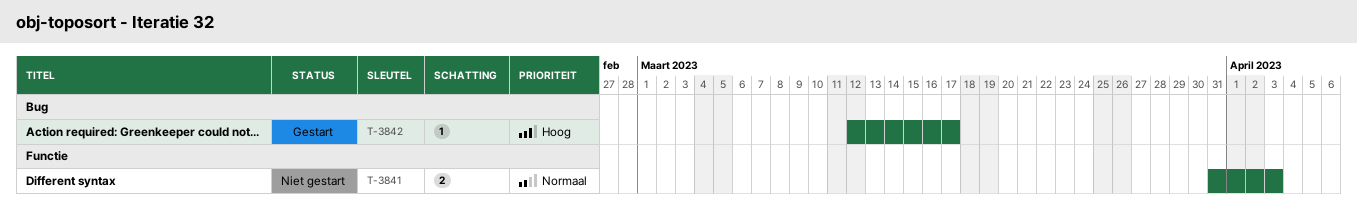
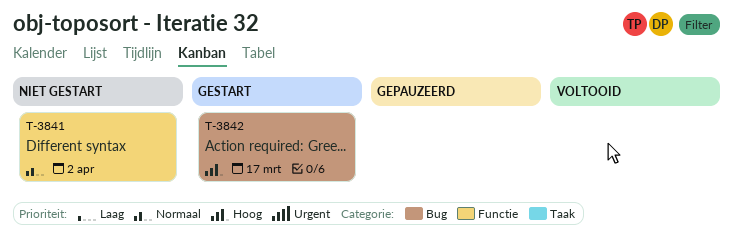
T-3841, due: Apr 3 -> Apr 2

